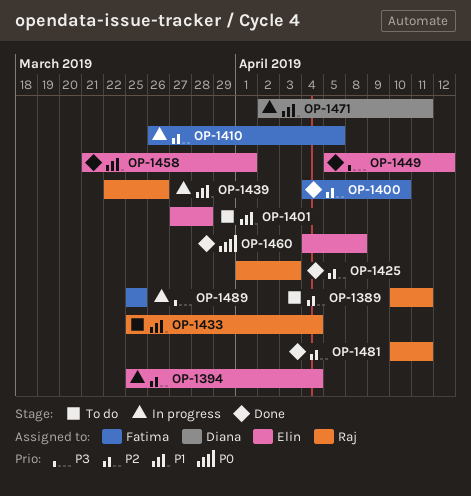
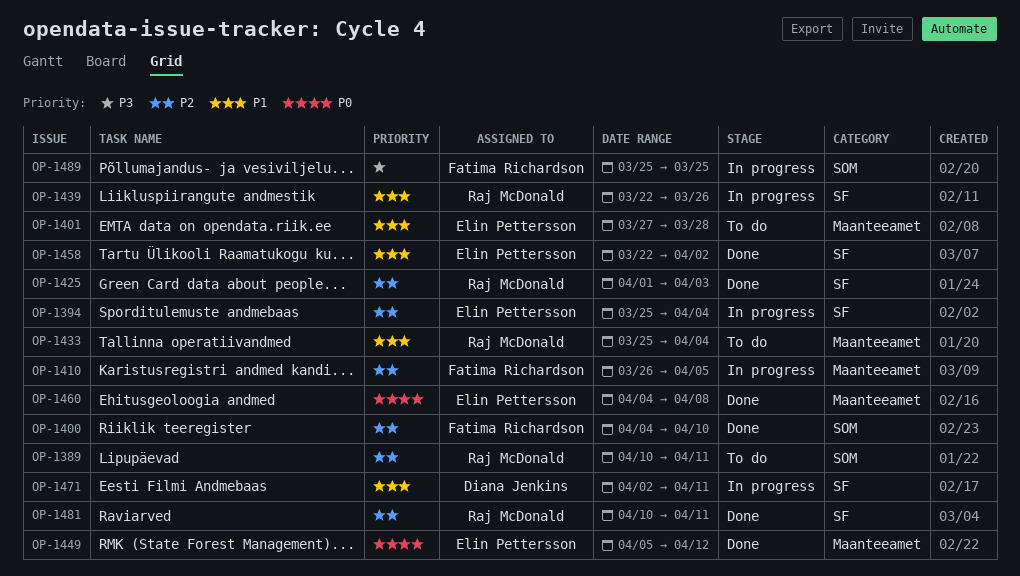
OP-1449, priority: P3 -> P0
OP-1458, start: Mar 21 -> Mar 22
OP-1458, due: Apr 1 -> Apr 2

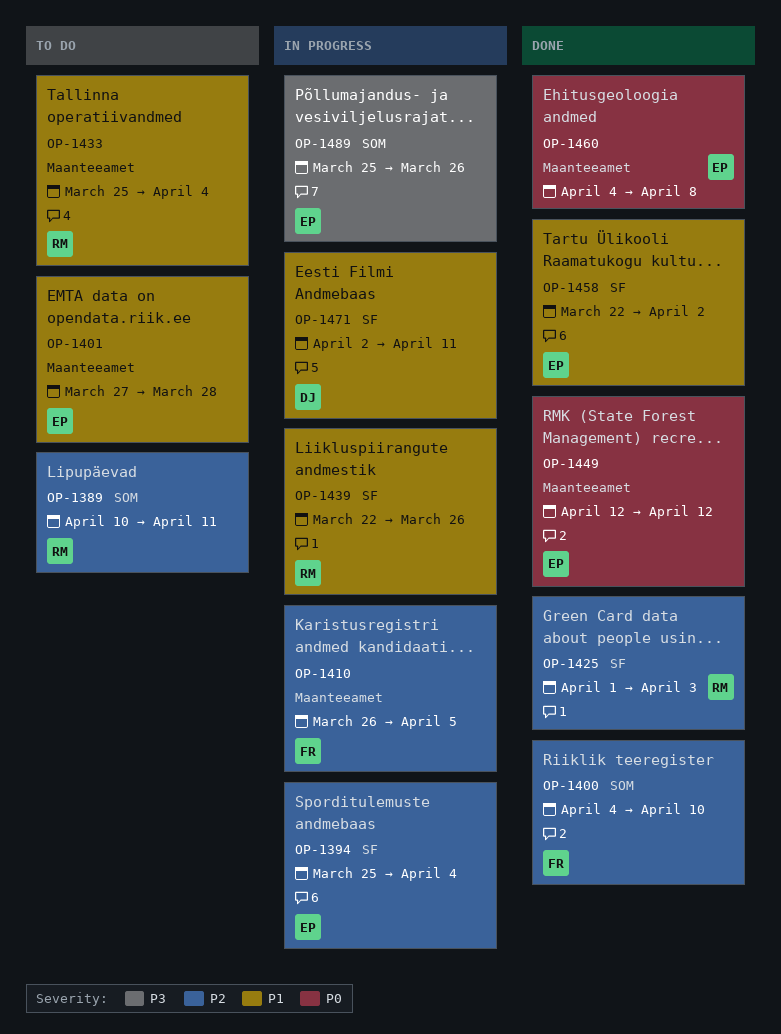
OP-1449, start: Apr 5 -> Apr 12
OP-1481: present -> none
OP-1489, owner: Fatima Richardson -> Elin Pettersson
OP-1489, due: Mar 25 -> Mar 26

